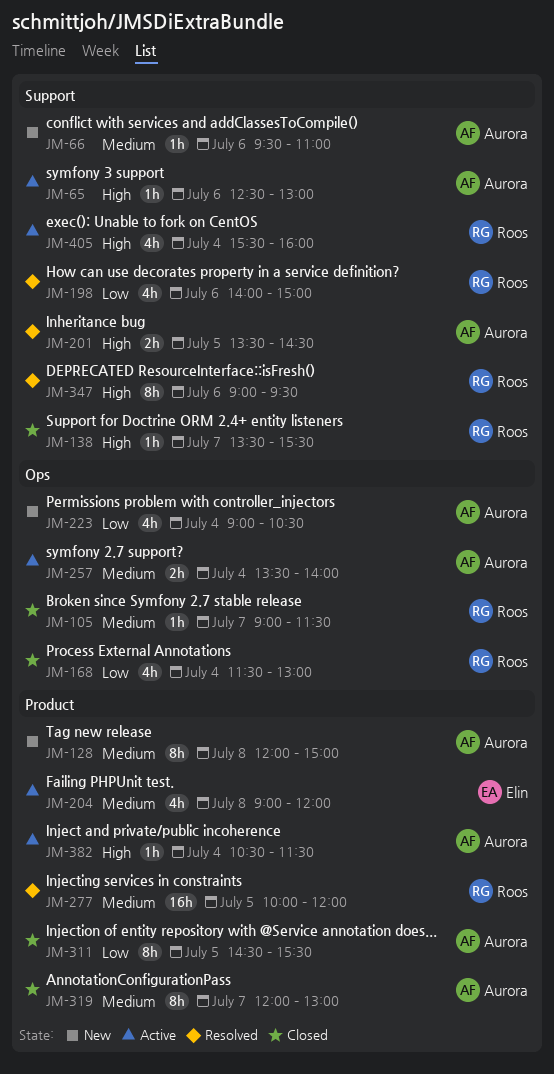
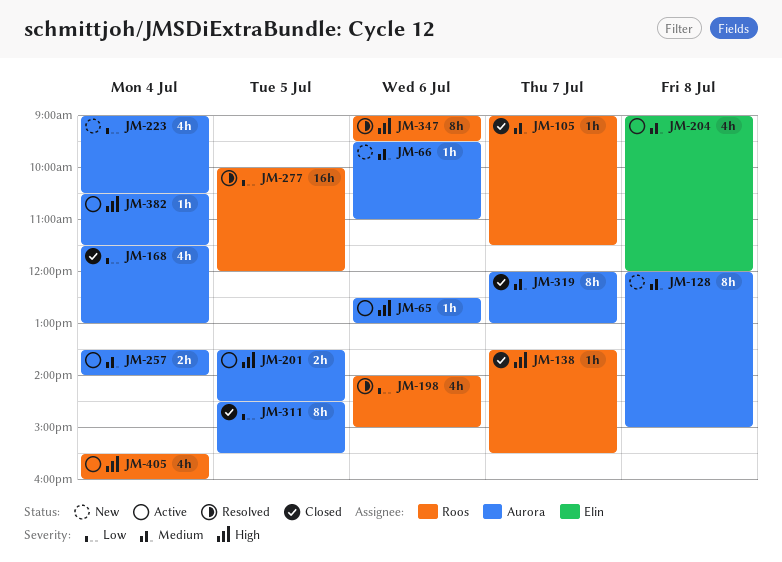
JM-168, owner: Roos -> Aurora
JM-201, status: Resolved -> Active
JM-277, priority: Medium -> Low

